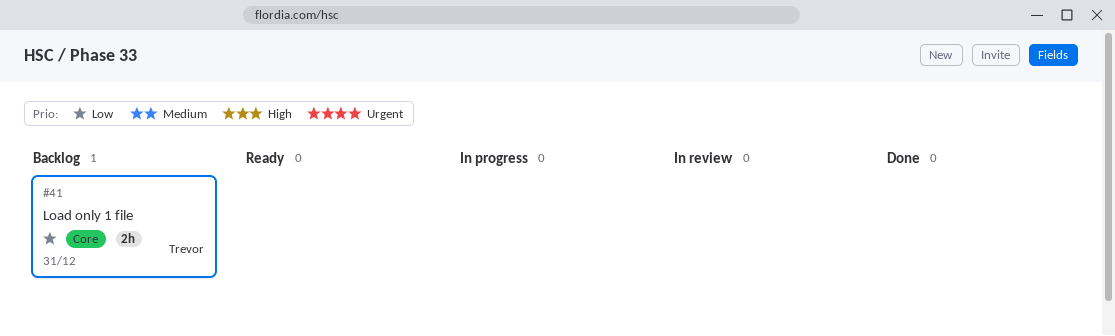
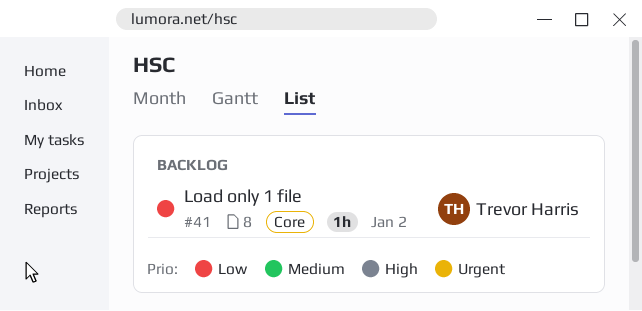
#41, estimate: 2h -> 1h
#41, due: Dec 31 -> Jan 2

